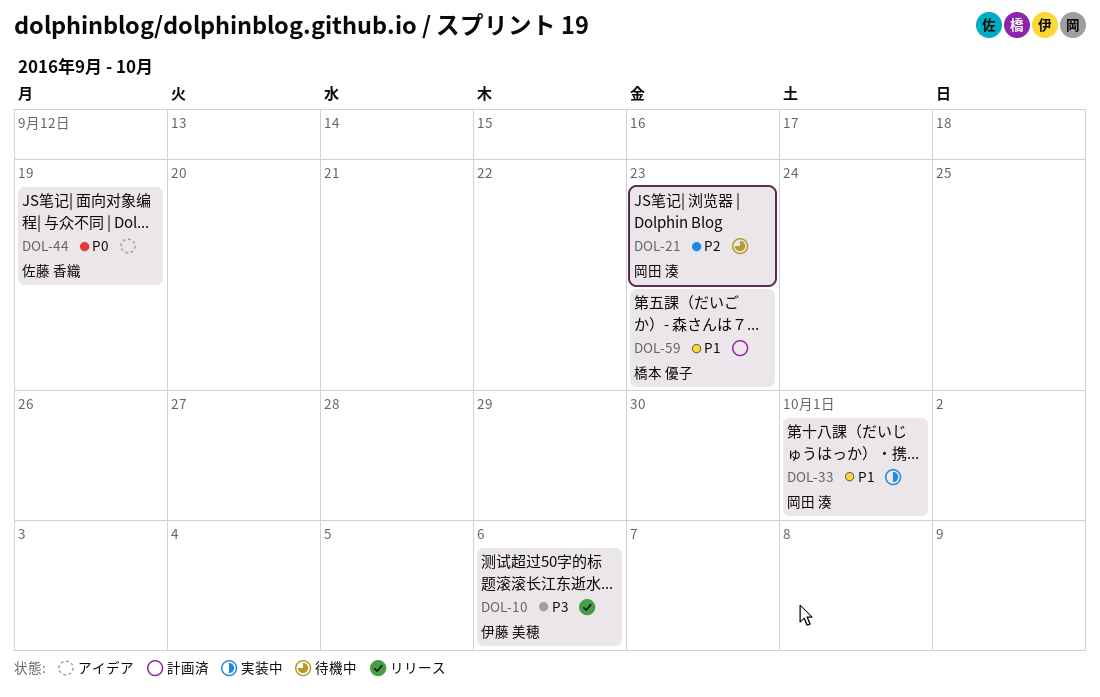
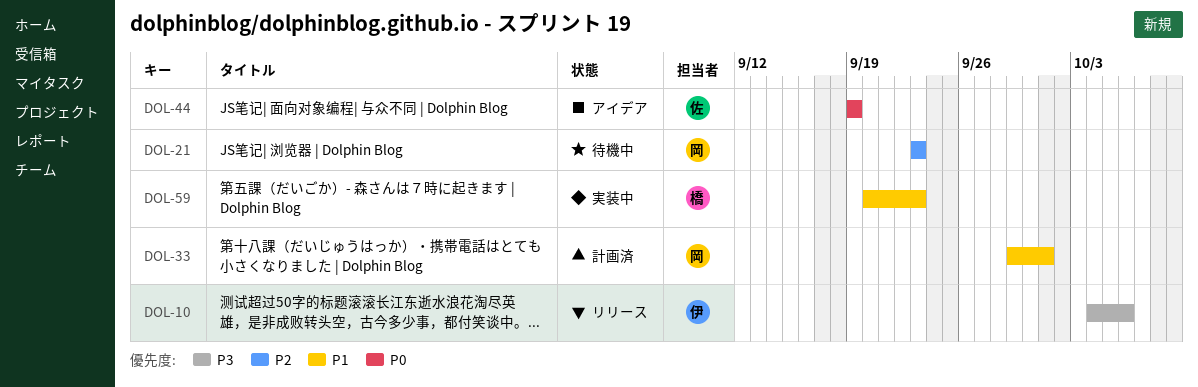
DOL-33, status: 実装中 -> 計画済
DOL-59, status: 計画済 -> 実装中

